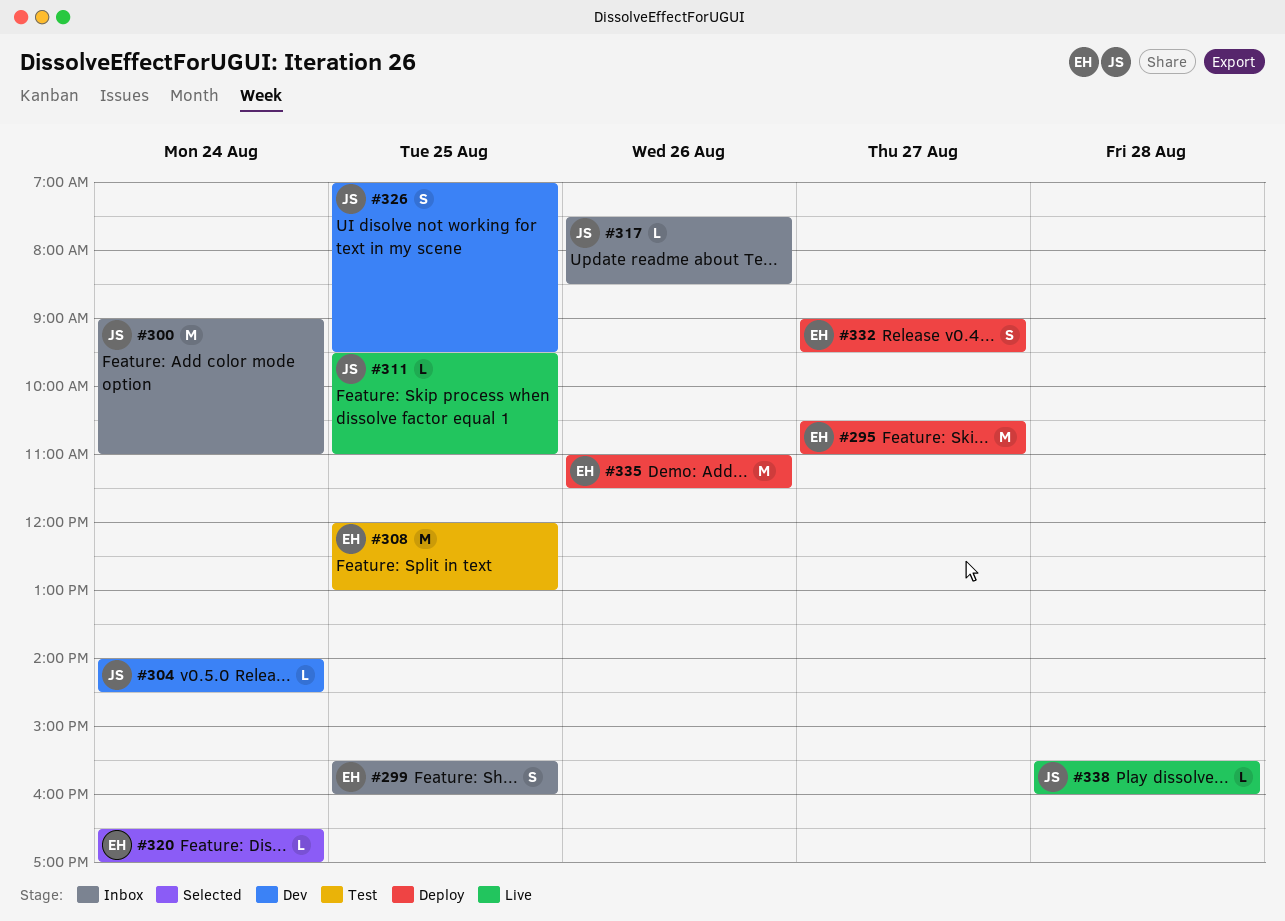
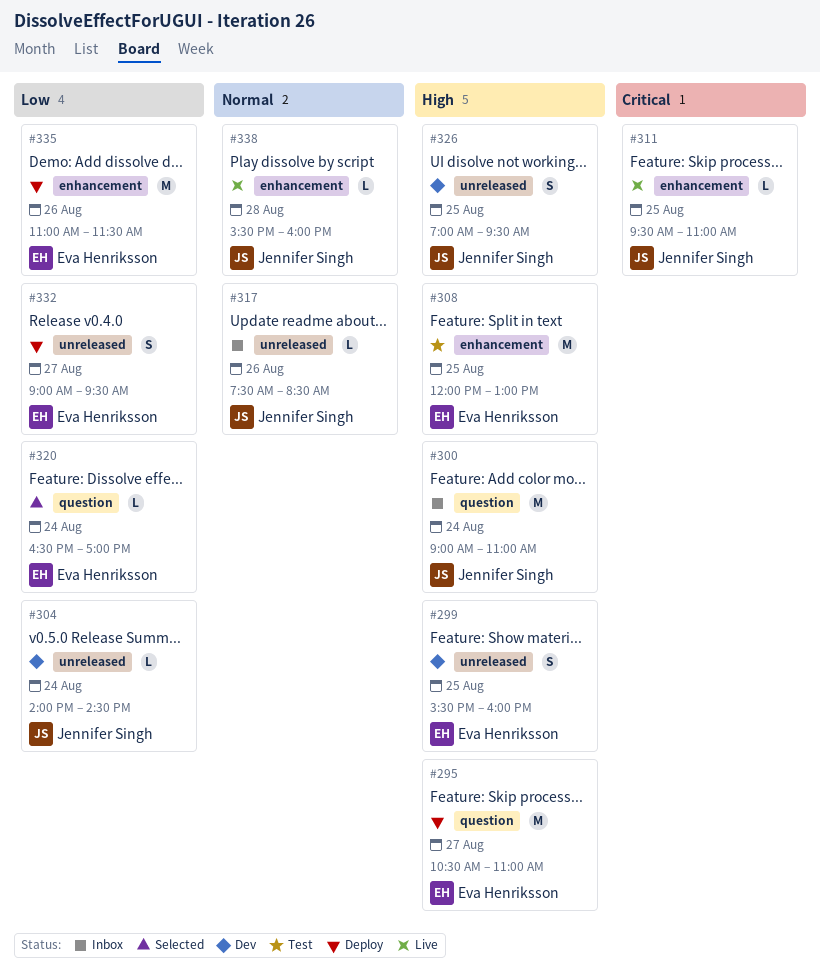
#299, status: Inbox -> Dev

